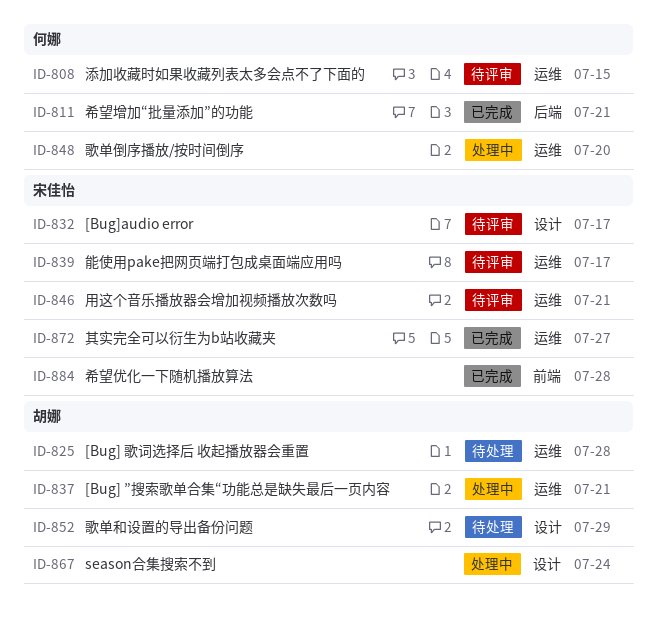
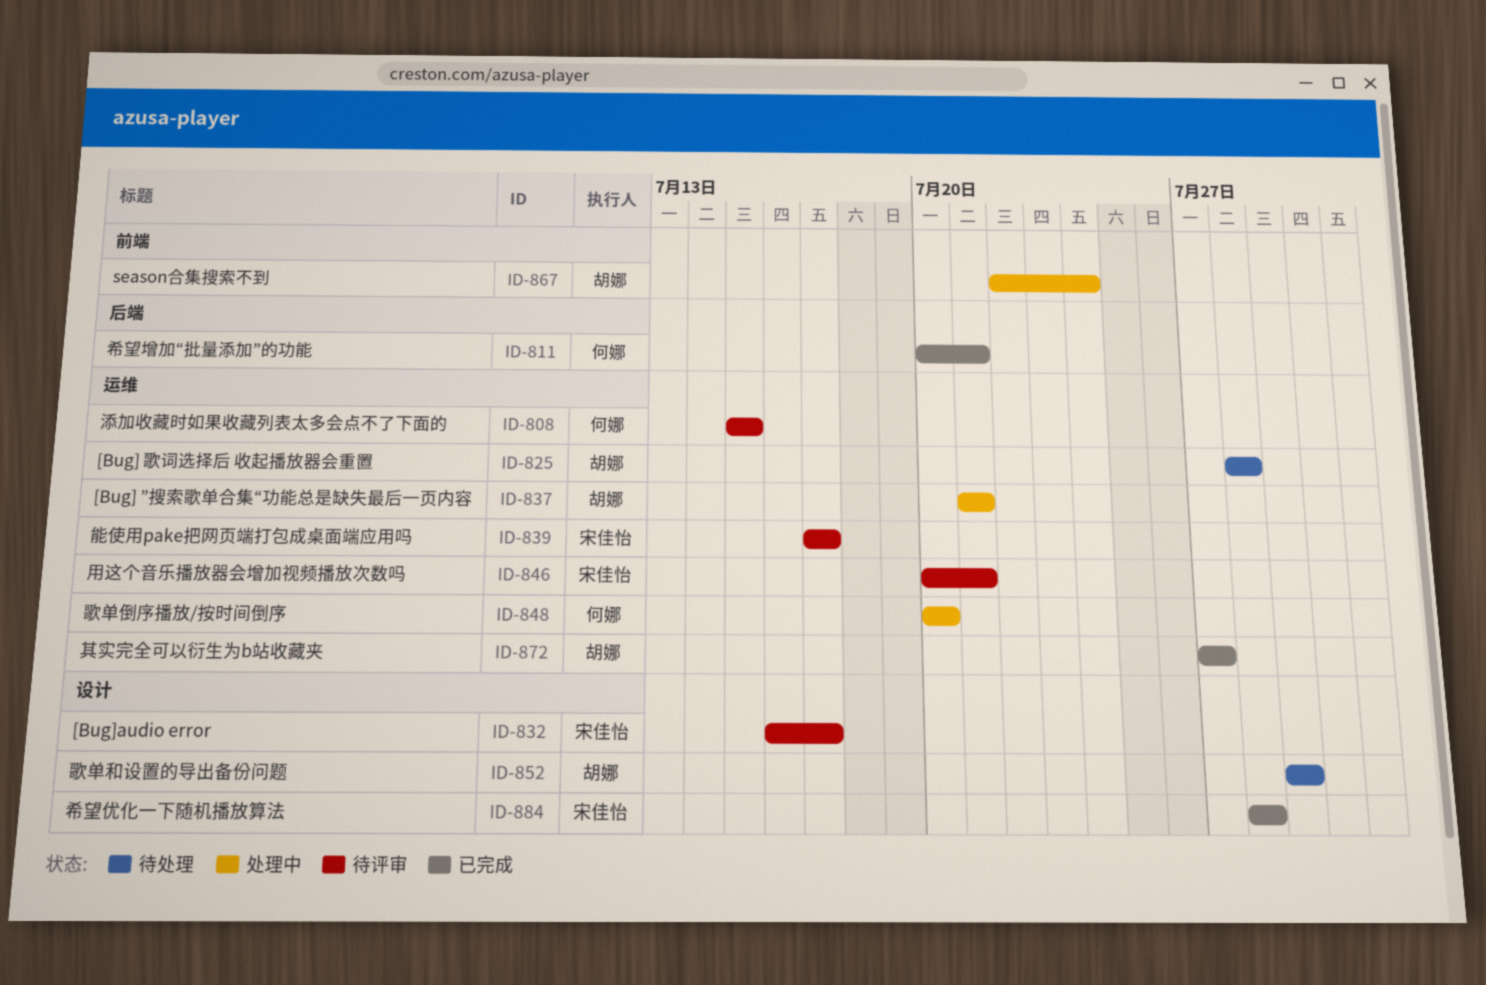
ID-867, label: 设计 -> 前端
ID-872, owner: 宋佳怡 -> 胡娜
ID-884, label: 前端 -> 设计

